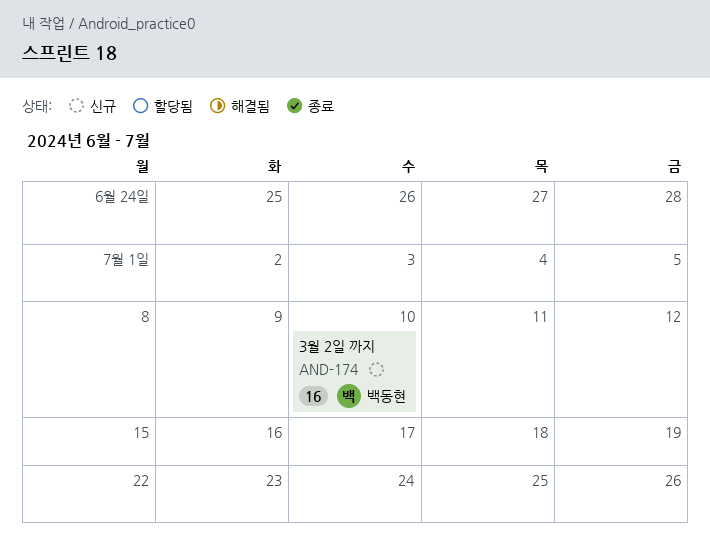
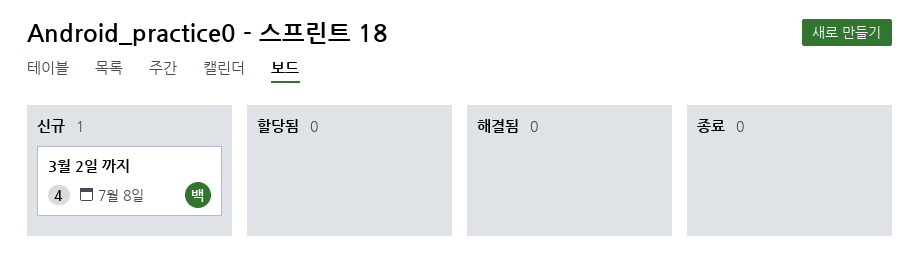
3월 2일 까지, estimate: 16 -> 4
3월 2일 까지, due: Jul 10 -> Jul 8

